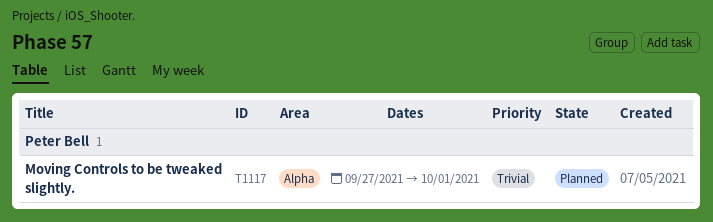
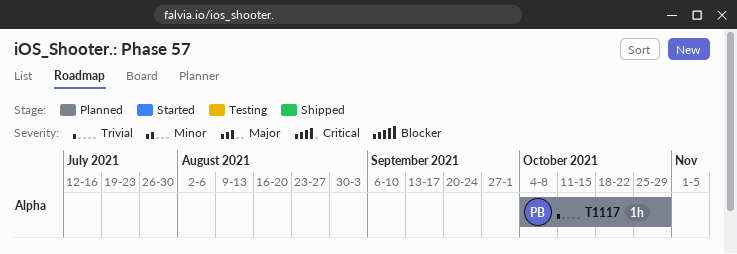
T1117, start: Sep 27 -> Oct 4
T1117, due: Oct 1 -> Oct 29

